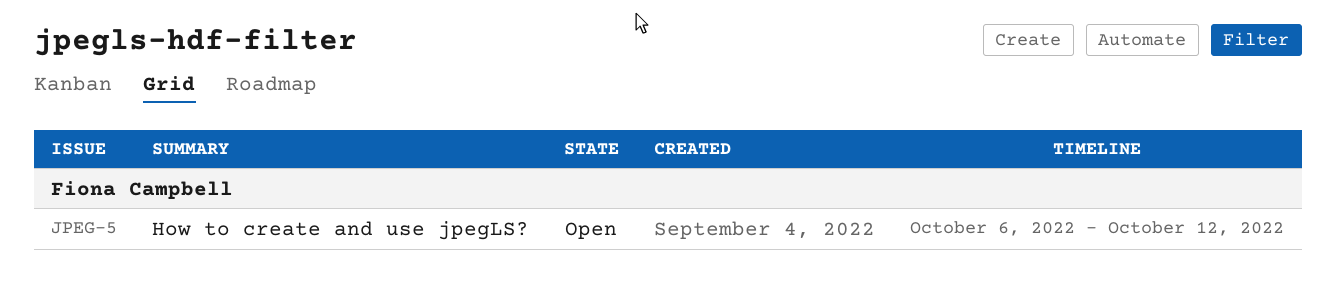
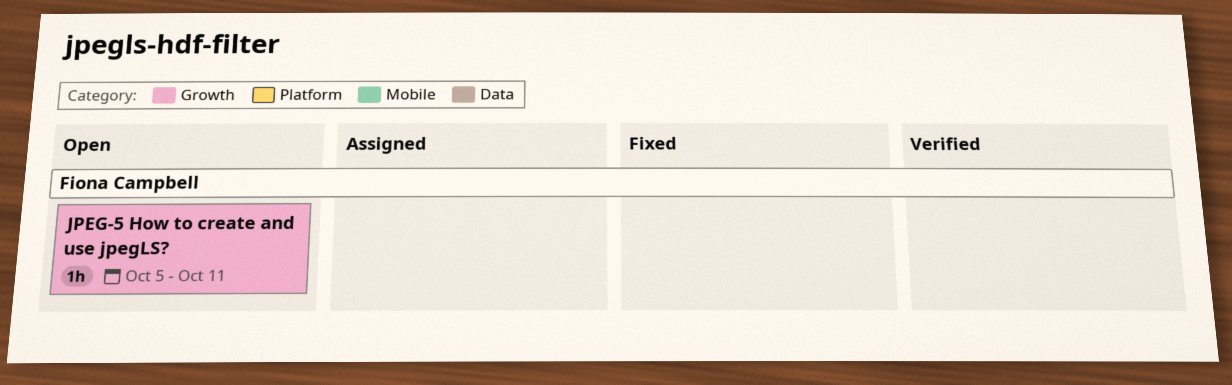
JPEG-5, start: Oct 6 -> Oct 5
JPEG-5, due: Oct 12 -> Oct 11

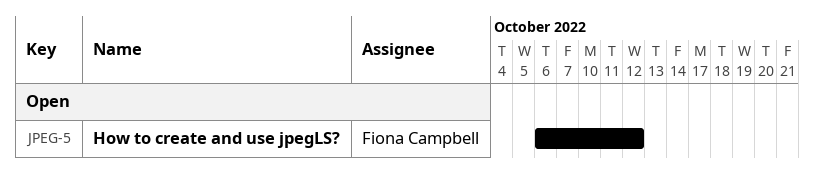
JPEG-5, start: Oct 5 -> Oct 6
JPEG-5, due: Oct 11 -> Oct 12

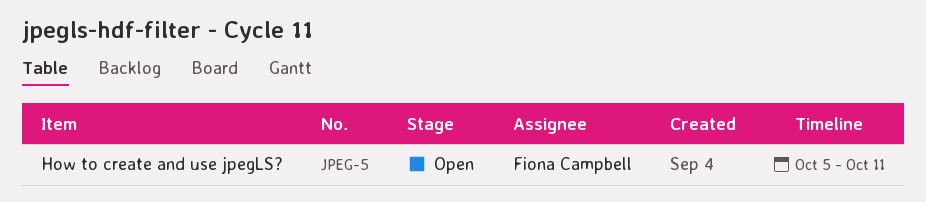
JPEG-5, start: Oct 6 -> Oct 5
JPEG-5, due: Oct 12 -> Oct 11

